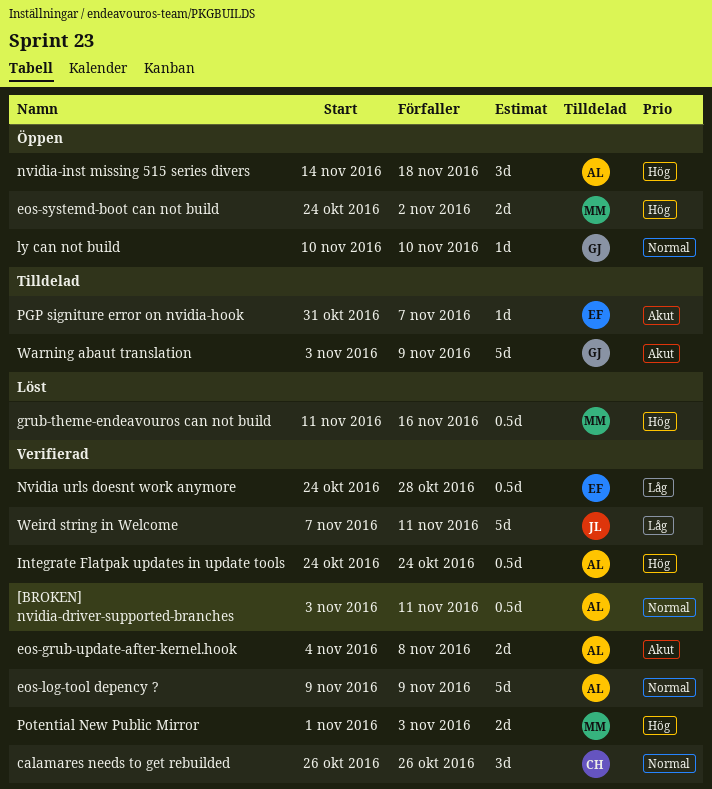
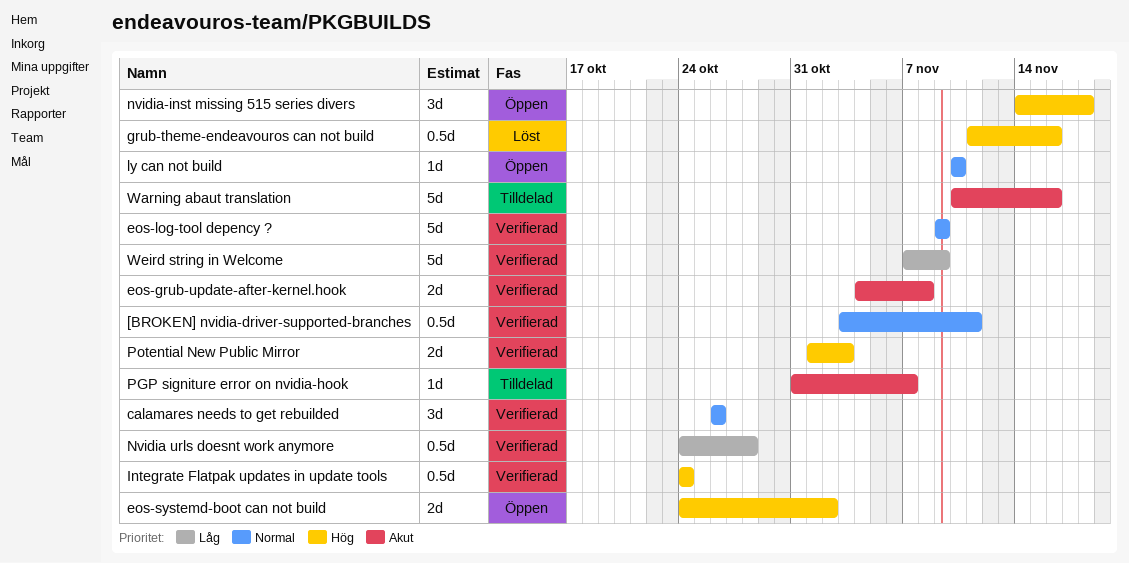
Warning abaut translation, start: Nov 3 -> Nov 10
Warning abaut translation, due: Nov 9 -> Nov 16
Weird string in Welcome, due: Nov 11 -> Nov 9

